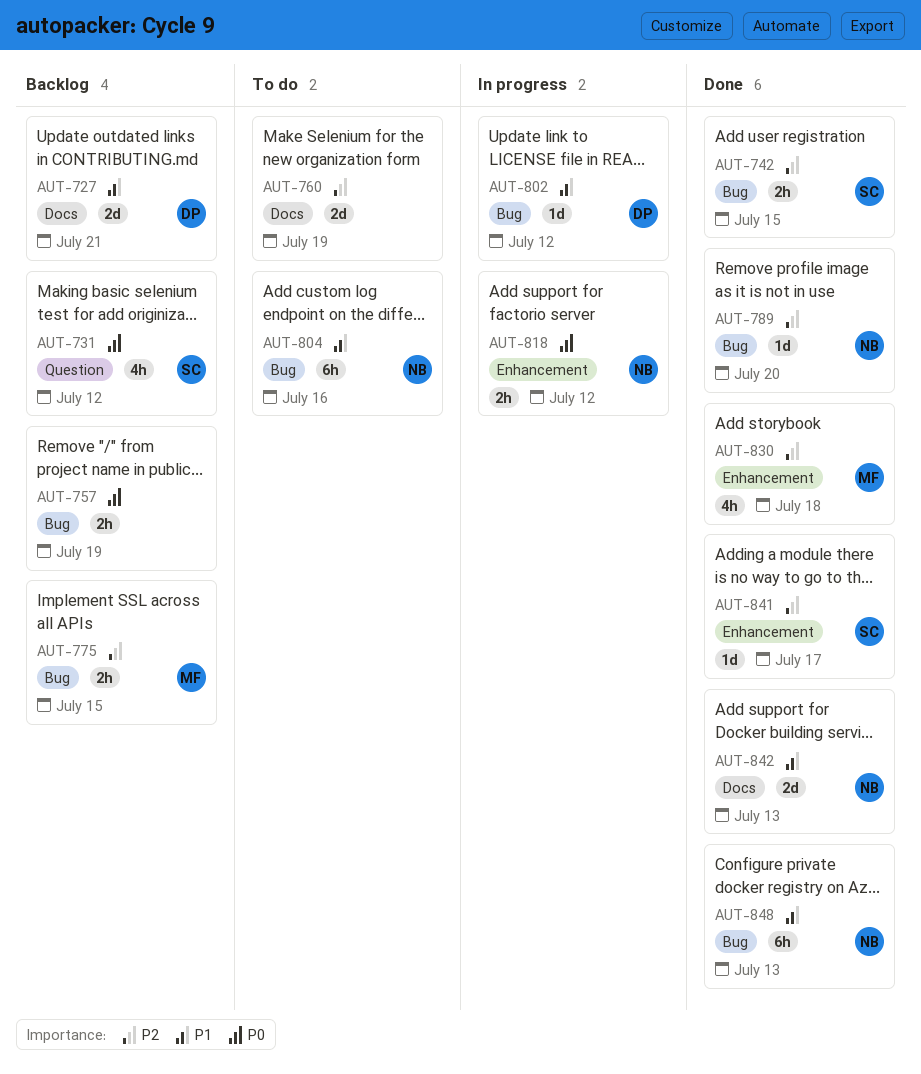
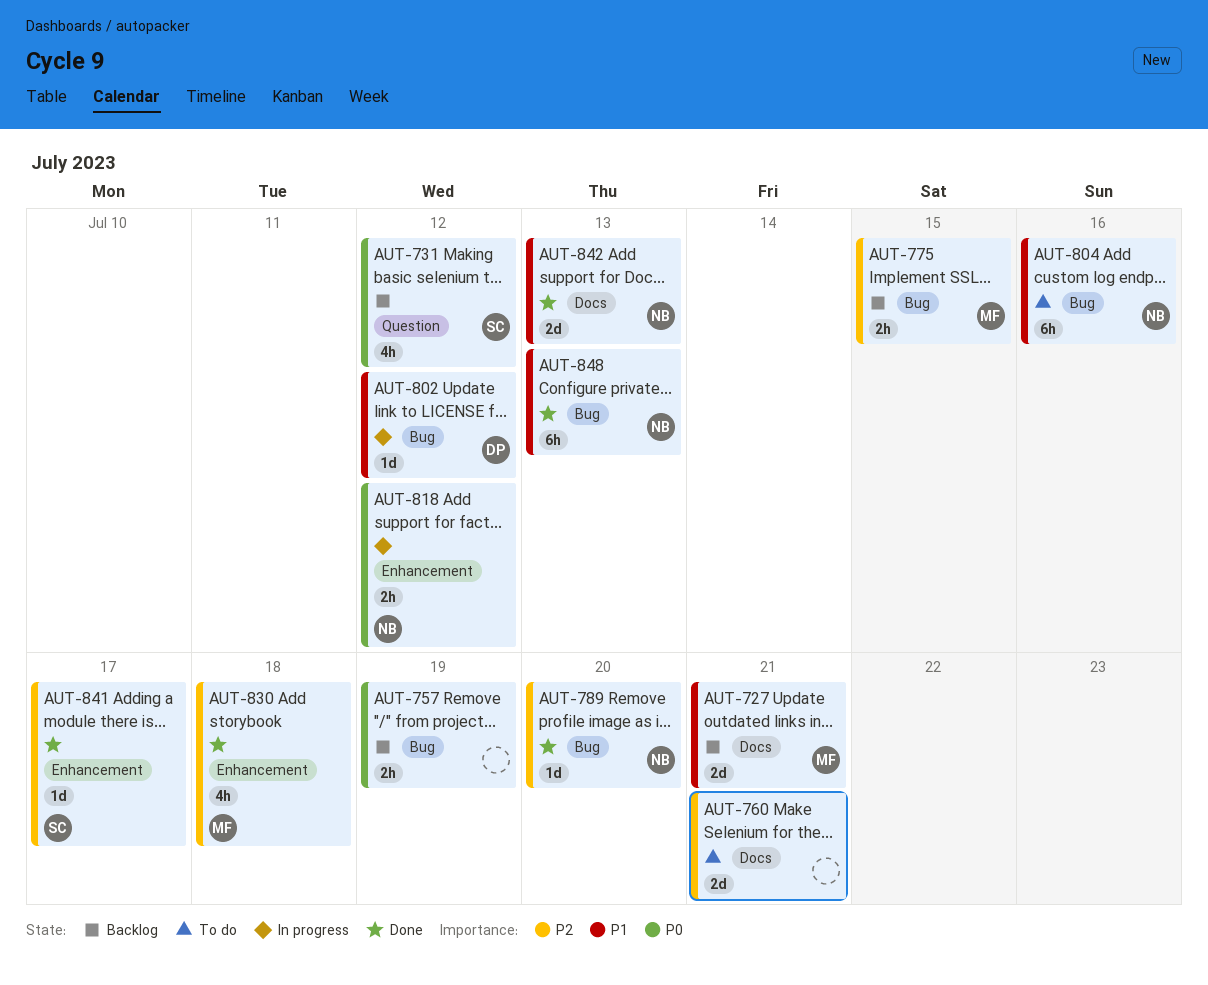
AUT-727, owner: DP -> MF
AUT-742: present -> none
AUT-760, due: Jul 19 -> Jul 21

